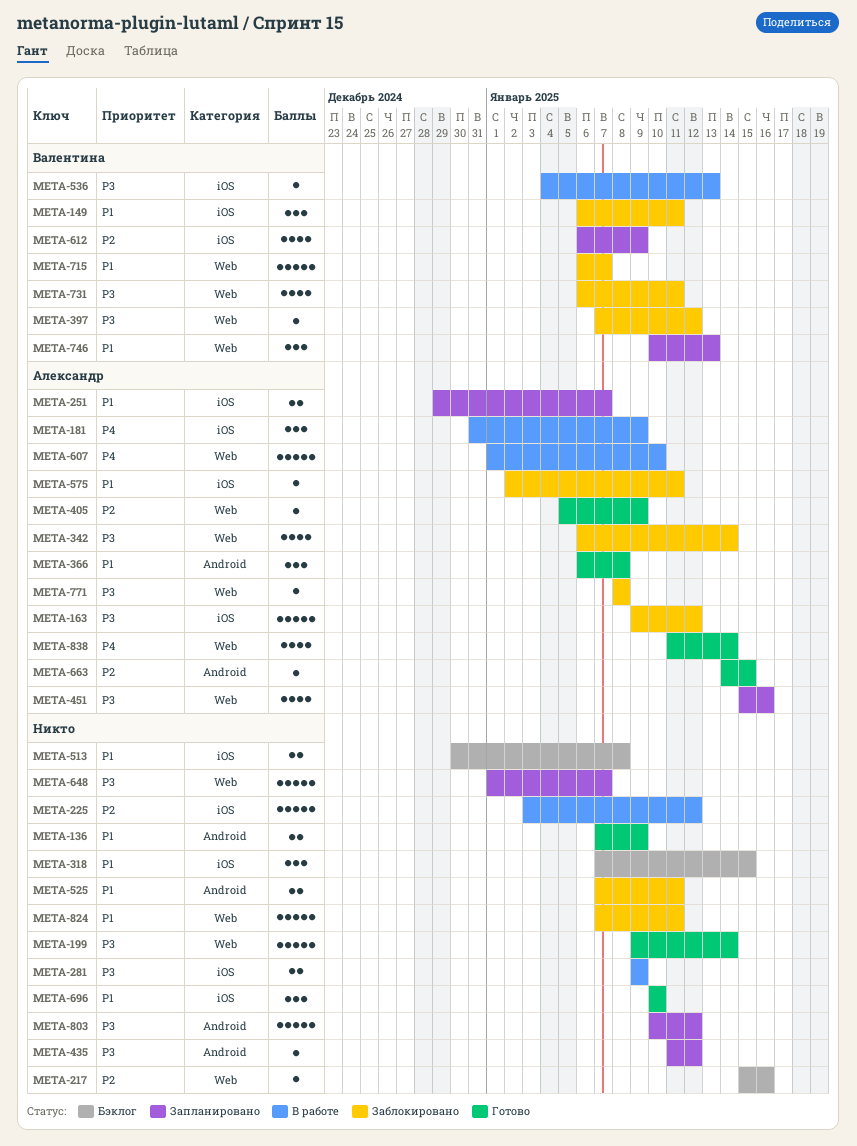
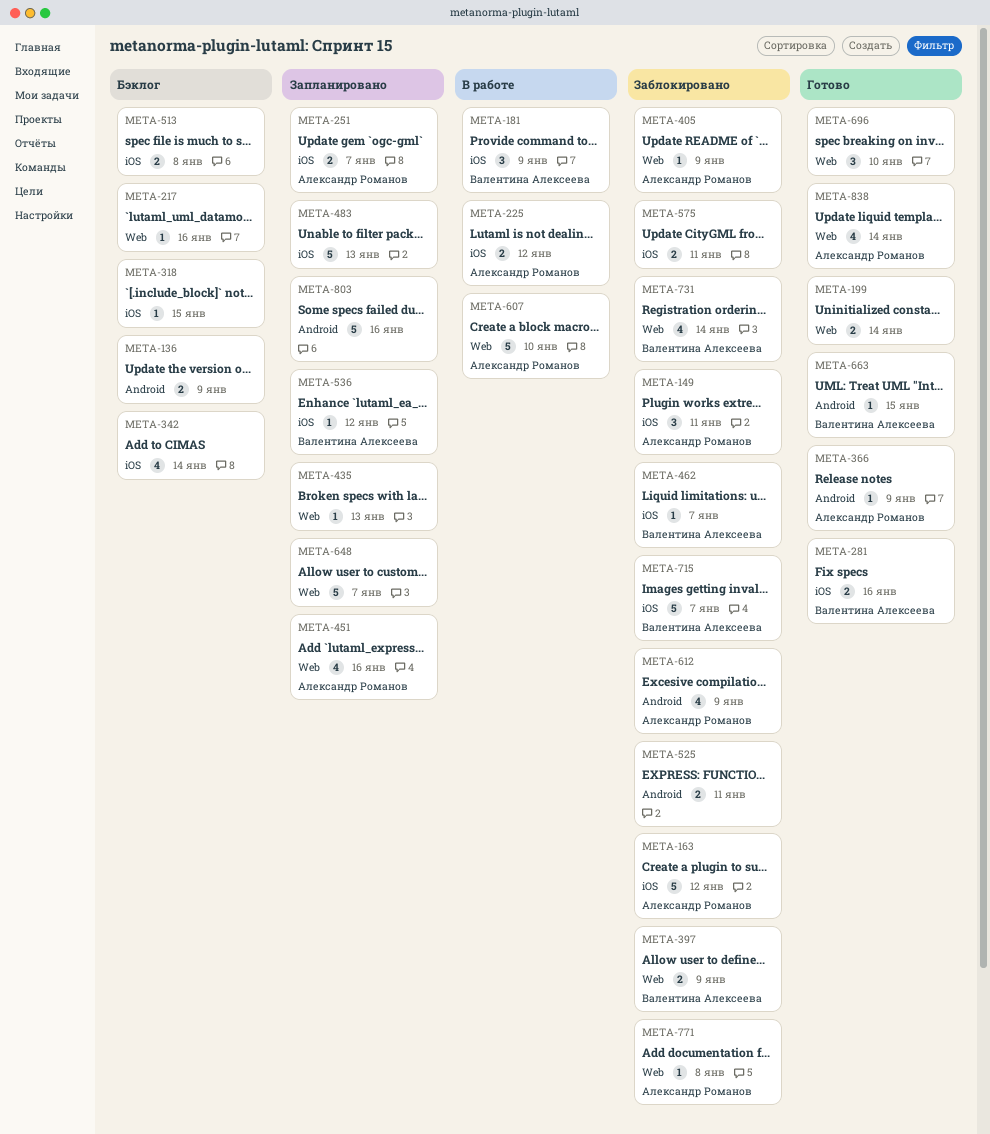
META-136, status: Готово -> Бэклог
META-149, owner: Валентина Алексеева -> Александр Романов
META-181, owner: Александр Романов -> Валентина Алексеева
META-199, estimate: 5 -> 2
META-225, owner: none -> Александр Романов
META-225, estimate: 5 -> 2
META-281, status: В работе -> Готово
META-281, owner: none -> Валентина Алексеева
META-281, due: Jan 9 -> Jan 16
META-318, estimate: 3 -> 1
META-342, status: Заблокировано -> Бэклог
META-342, owner: Александр Романов -> none
META-342, label: Web -> iOS
META-366, estimate: 3 -> 1
META-366, due: Jan 8 -> Jan 9
META-397, estimate: 1 -> 2
META-397, due: Jan 12 -> Jan 9
META-405, status: Готово -> Заблокировано
META-435, label: Android -> Web
META-435, due: Jan 12 -> Jan 13
META-462: none -> present
META-483: none -> present
META-536, status: В работе -> Запланировано
META-536, due: Jan 13 -> Jan 12
META-575, owner: Александр Романов -> none
META-575, estimate: 1 -> 2
META-612, status: Запланировано -> Заблокировано
META-612, owner: Валентина Алексеева -> Александр Романов
META-612, label: iOS -> Android
META-663, owner: Александр Романов -> Валентина Алексеева
META-696, label: iOS -> Web
META-715, label: Web -> iOS
META-731, due: Jan 11 -> Jan 14
META-746: present -> none
META-803, due: Jan 12 -> Jan 16
META-824: present -> none

